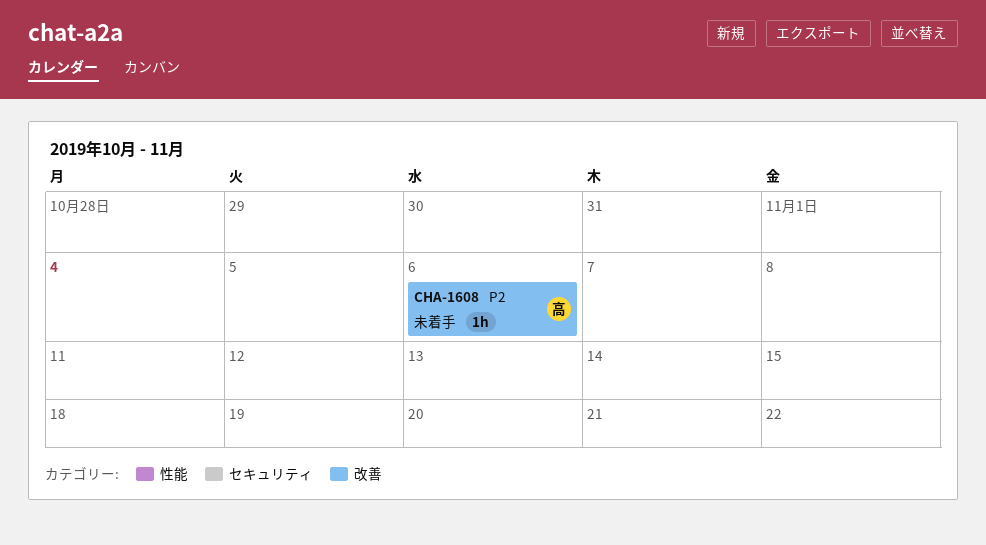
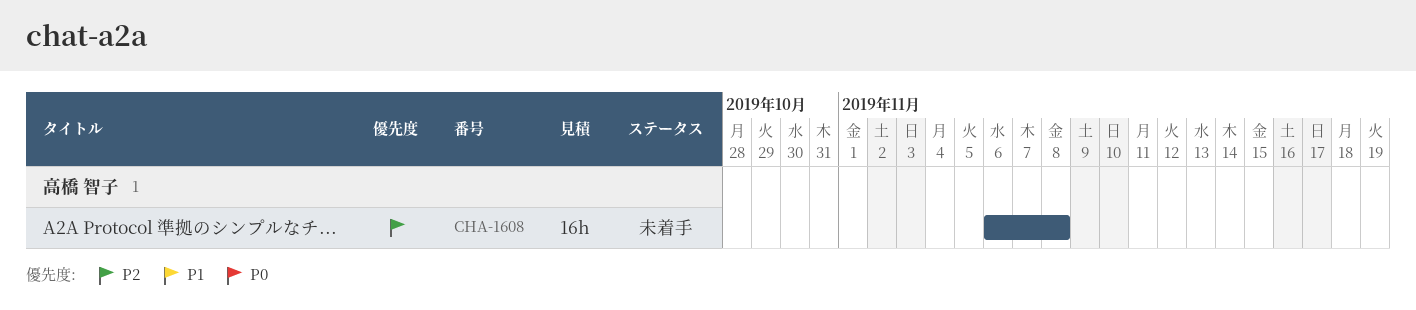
CHA-1608, estimate: 1h -> 16h
CHA-1608, due: Nov 6 -> Nov 8

